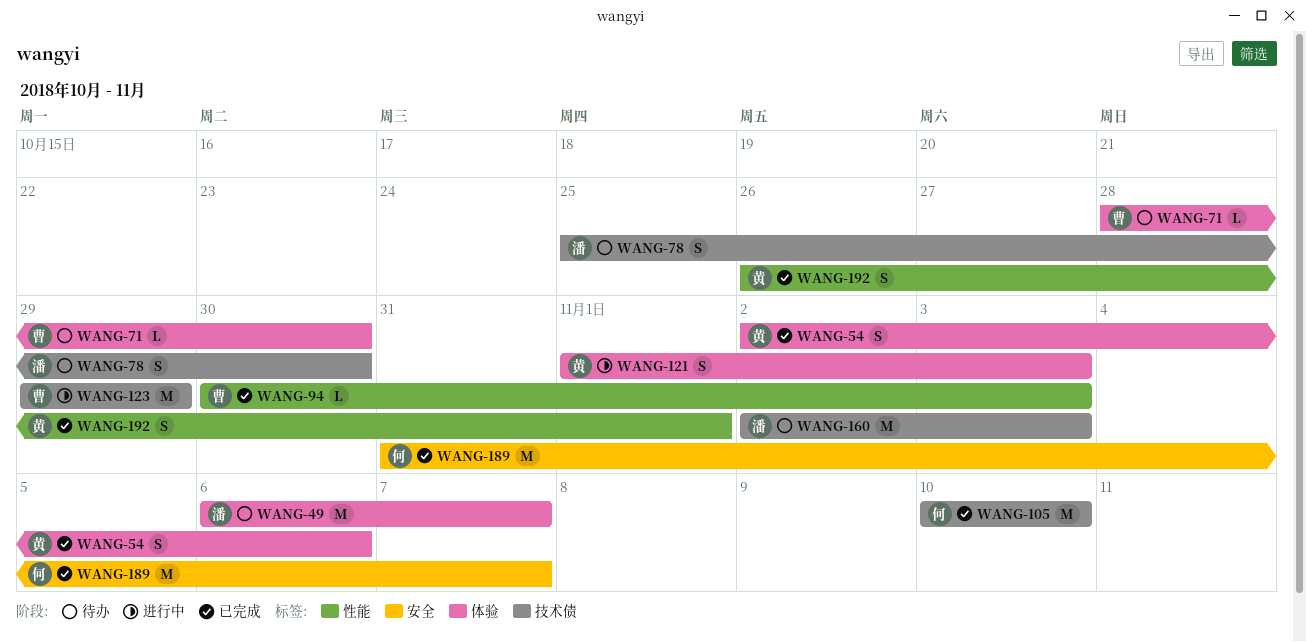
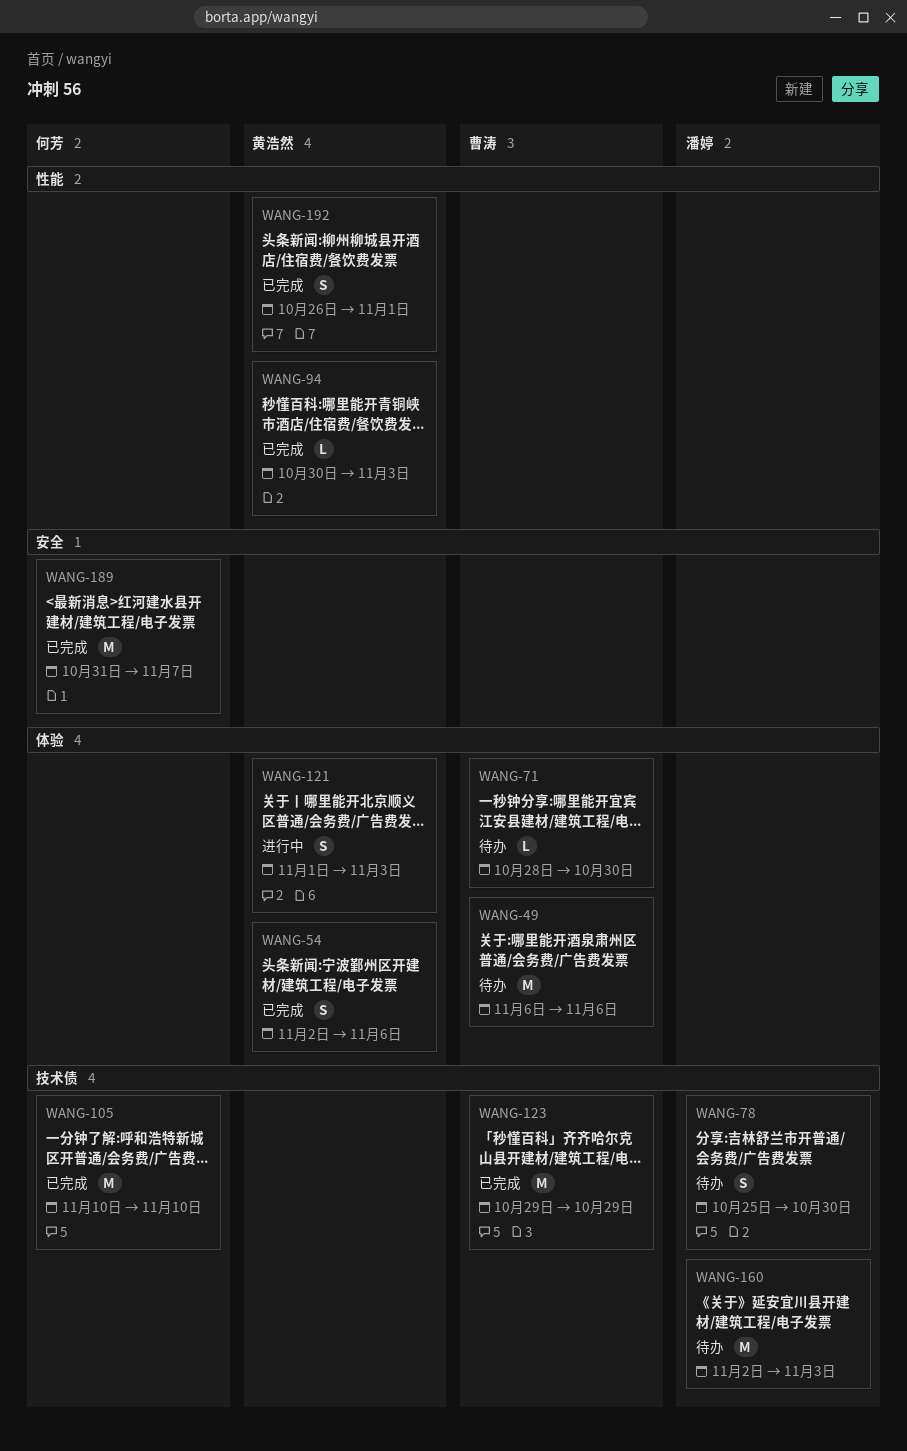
WANG-49, owner: 潘婷 -> 曹涛
WANG-49, due: Nov 7 -> Nov 6
WANG-94, owner: 曹涛 -> 黄浩然
WANG-123, status: 进行中 -> 已完成

